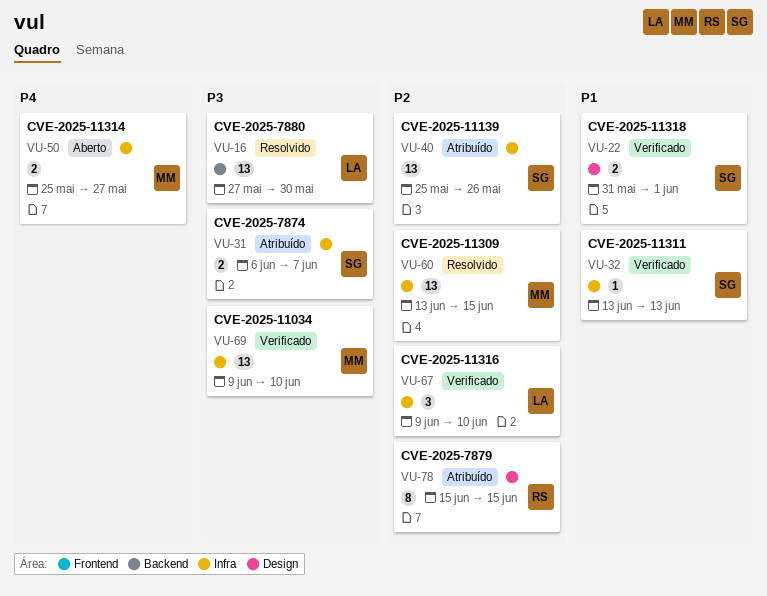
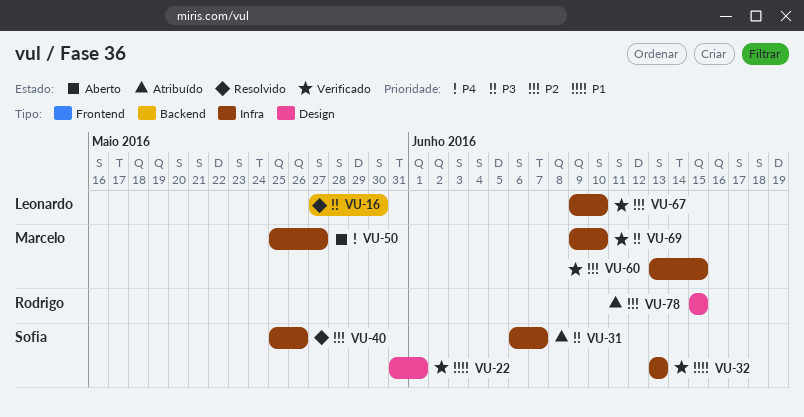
VU-40, status: Atribuído -> Resolvido
VU-60, status: Resolvido -> Verificado

